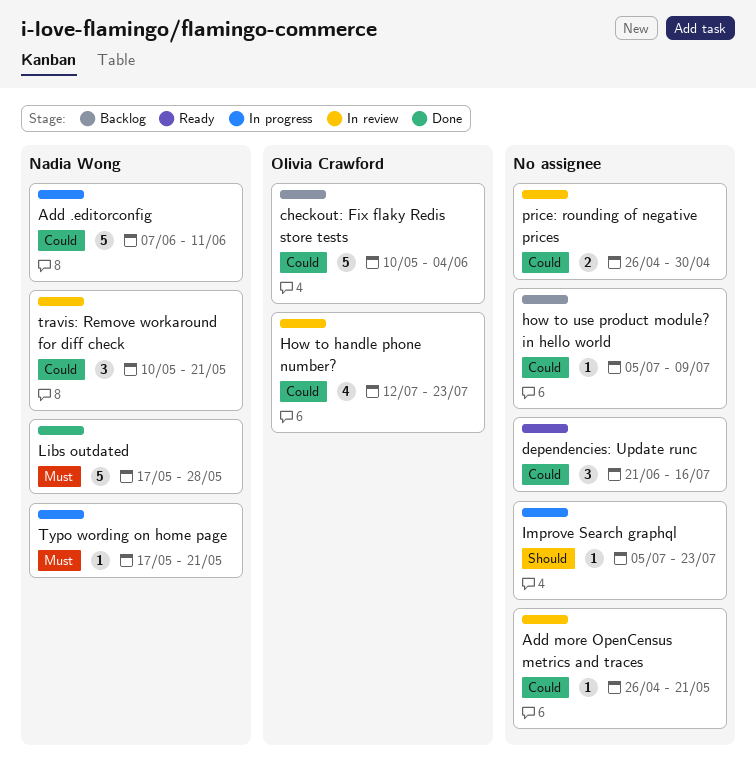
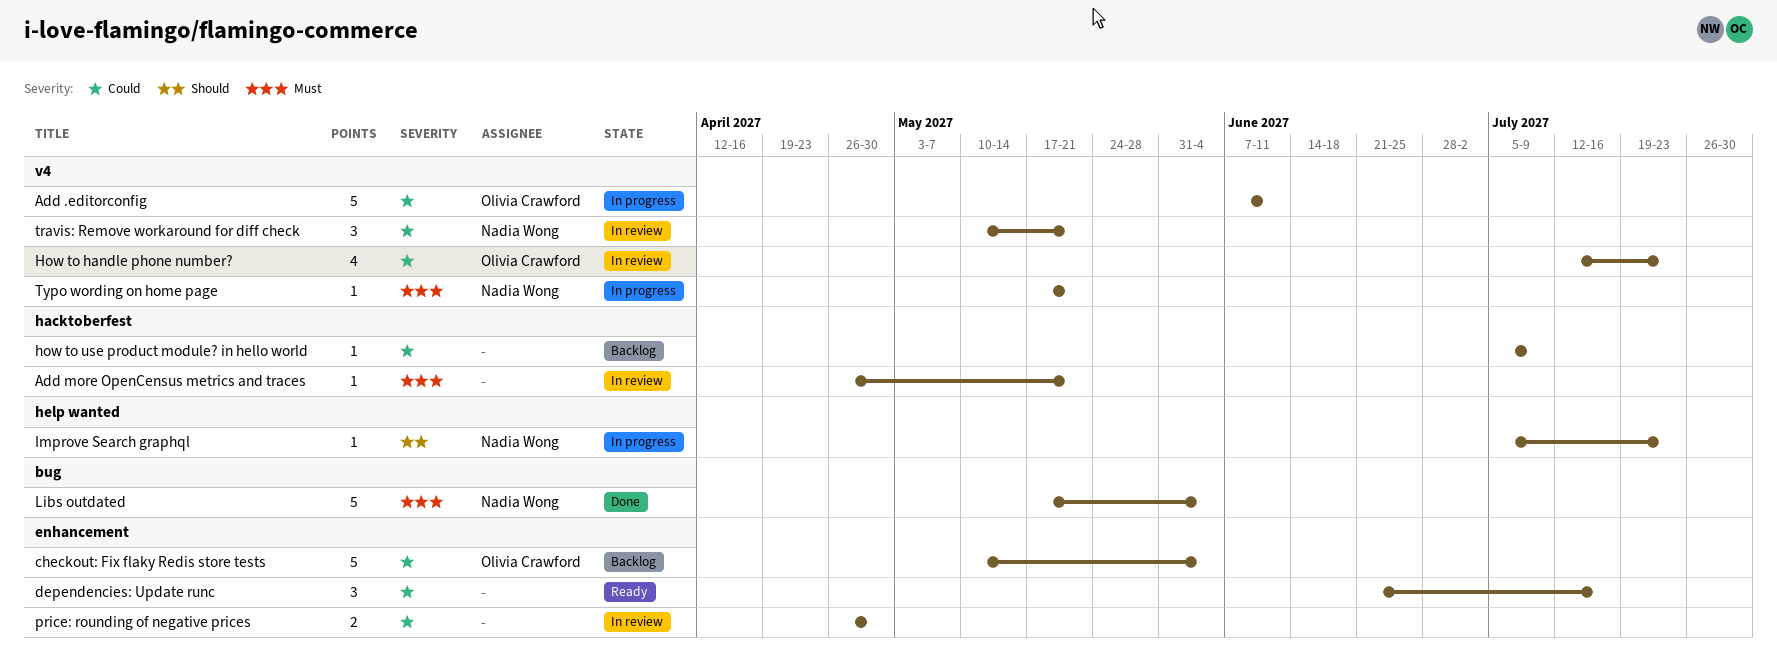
Add .editorconfig, owner: Nadia Wong -> Olivia Crawford
Add more OpenCensus metrics and traces, priority: Could -> Must
Improve Search graphql, owner: none -> Nadia Wong
Libs outdated, due: May 28 -> Jun 4

